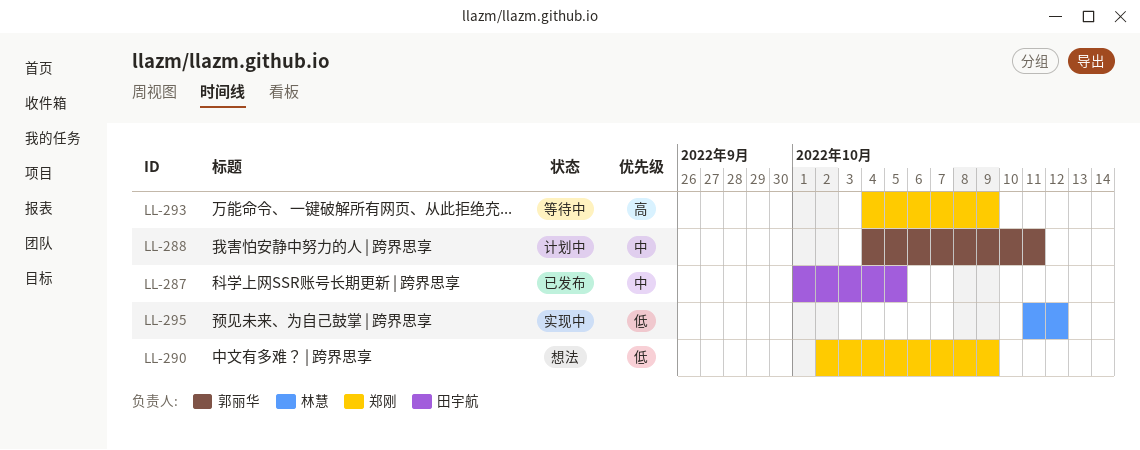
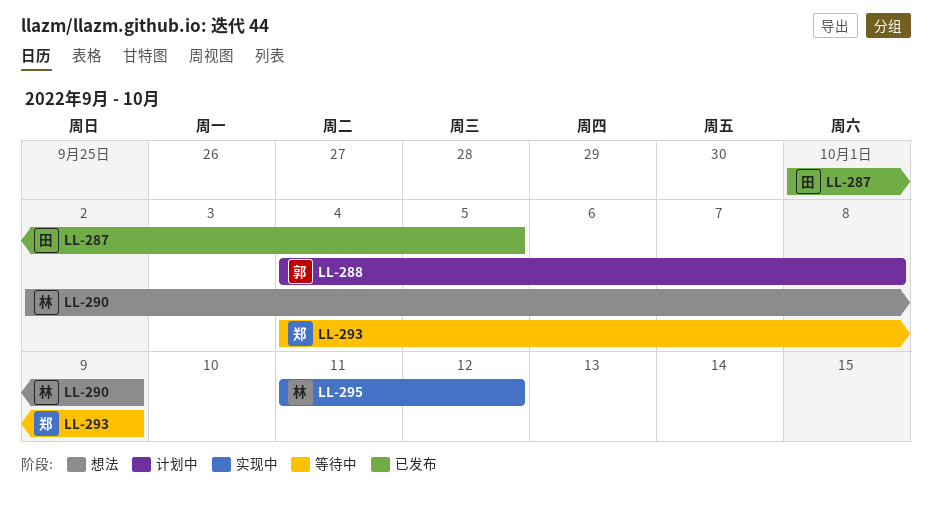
LL-288, due: Oct 11 -> Oct 8
LL-290, owner: 郑刚 -> 林慧

